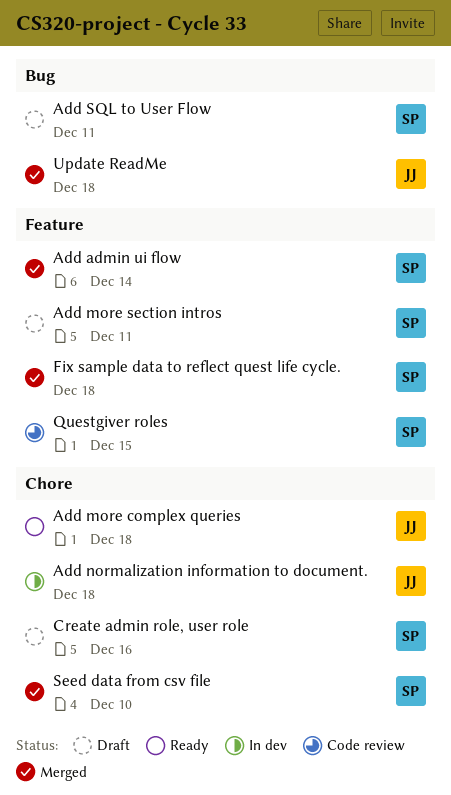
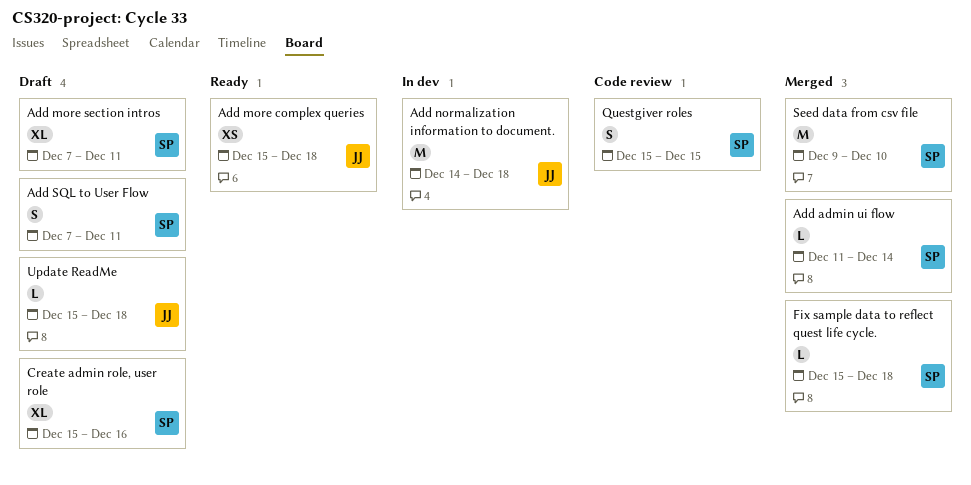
Update ReadMe, status: Merged -> Draft

